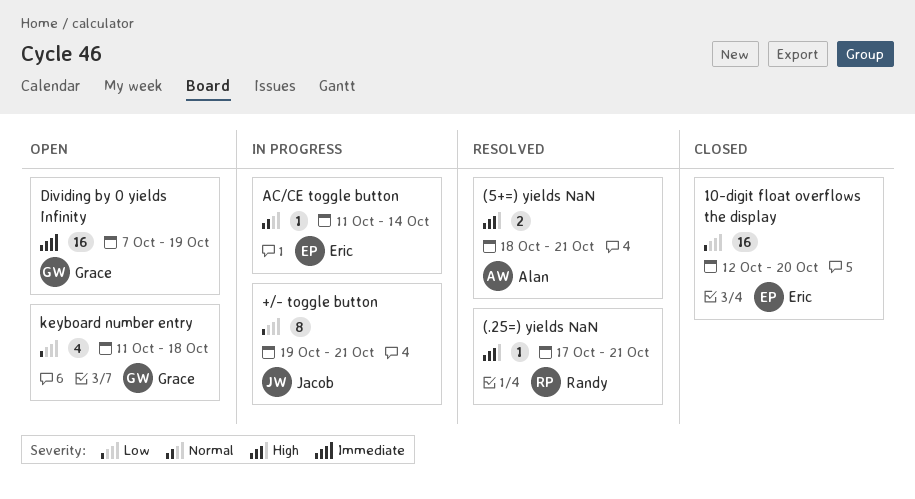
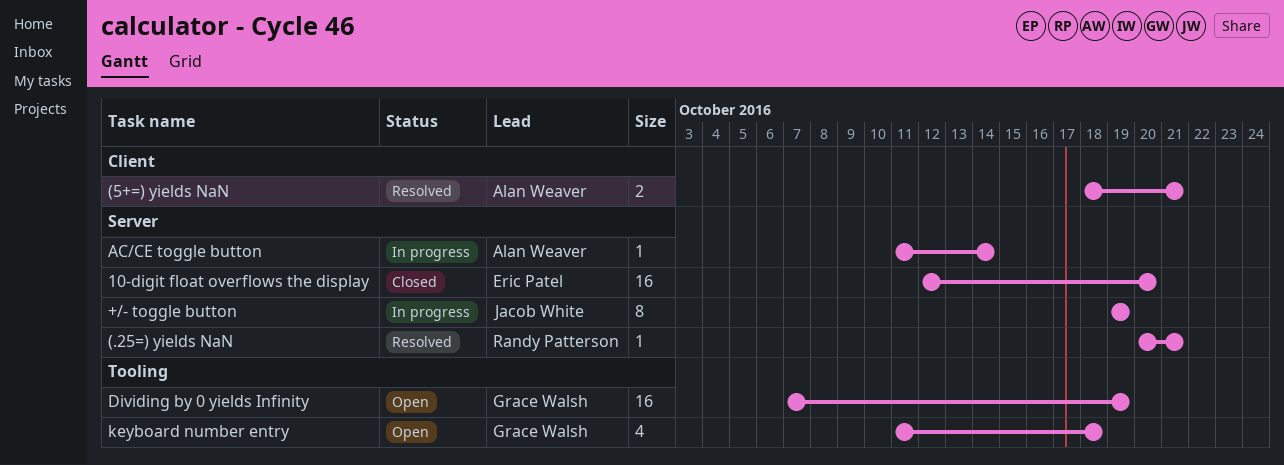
(.25=) yields NaN, start: Oct 17 -> Oct 20
+/- toggle button, due: Oct 21 -> Oct 19
AC/CE toggle button, owner: Eric Patel -> Alan Weaver

